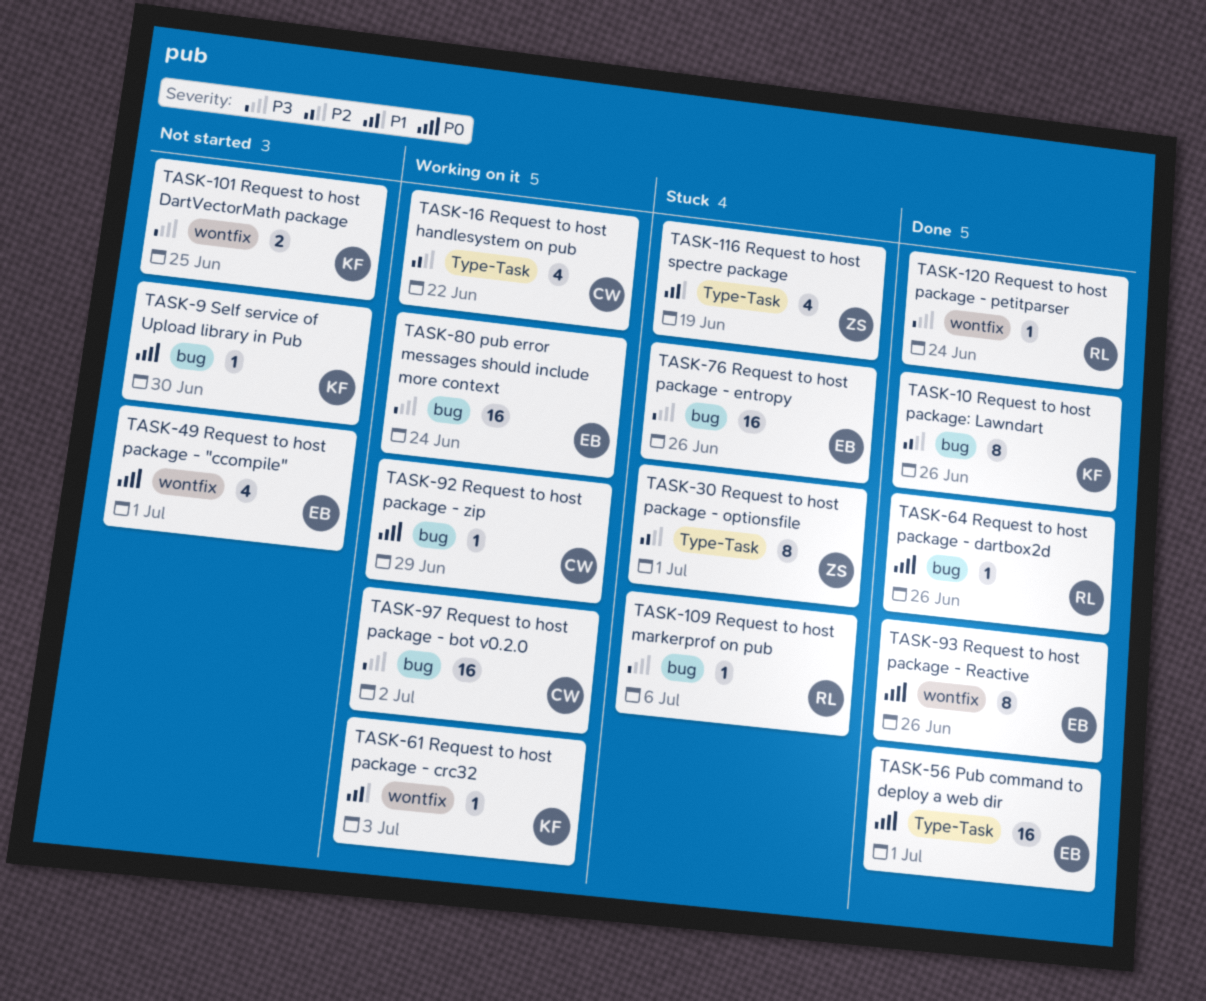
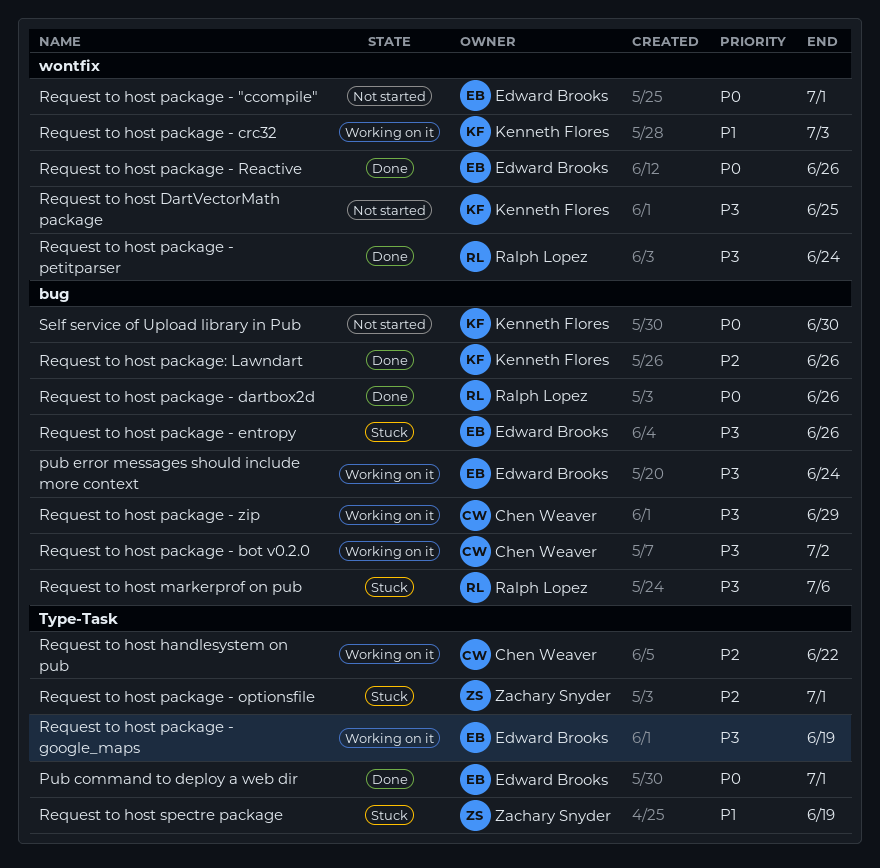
Request to host package - google_maps: none -> present
Request to host package - zip, priority: P0 -> P3

